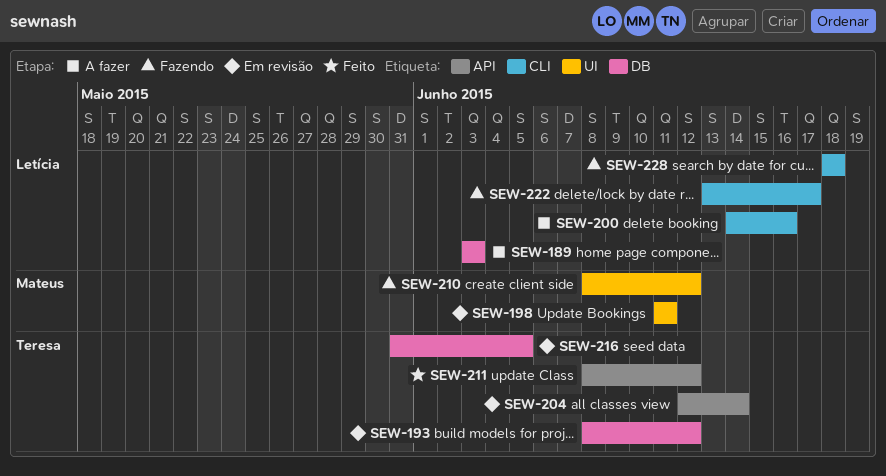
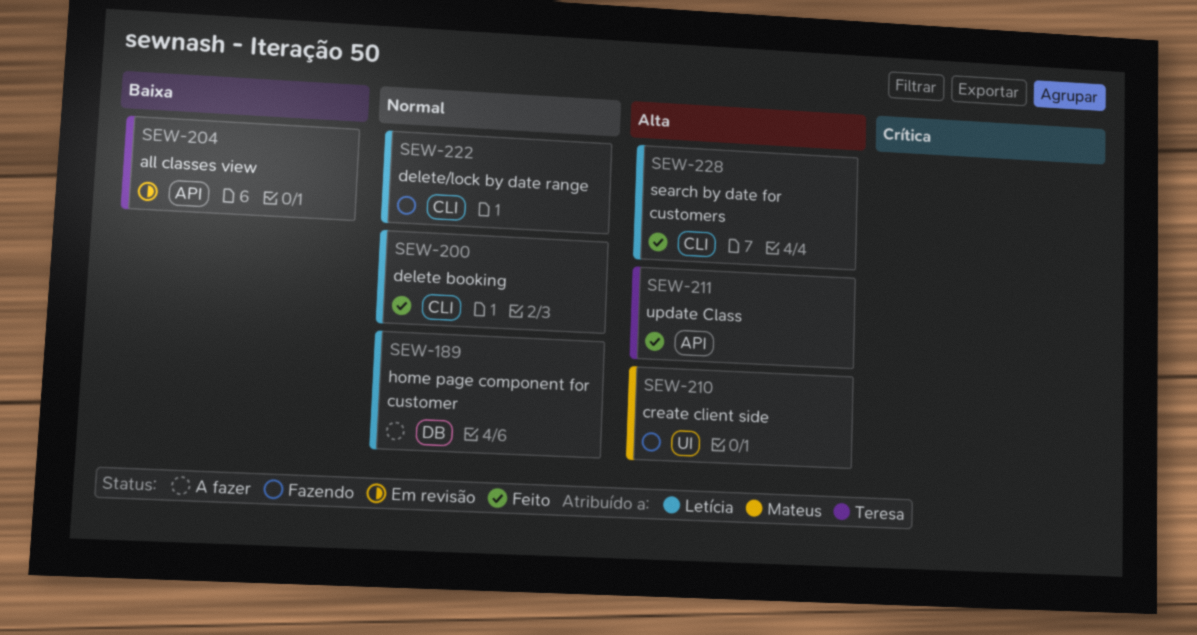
SEW-193: present -> none
SEW-198: present -> none
SEW-200, status: A fazer -> Feito
SEW-216: present -> none
SEW-228, status: Fazendo -> Feito

